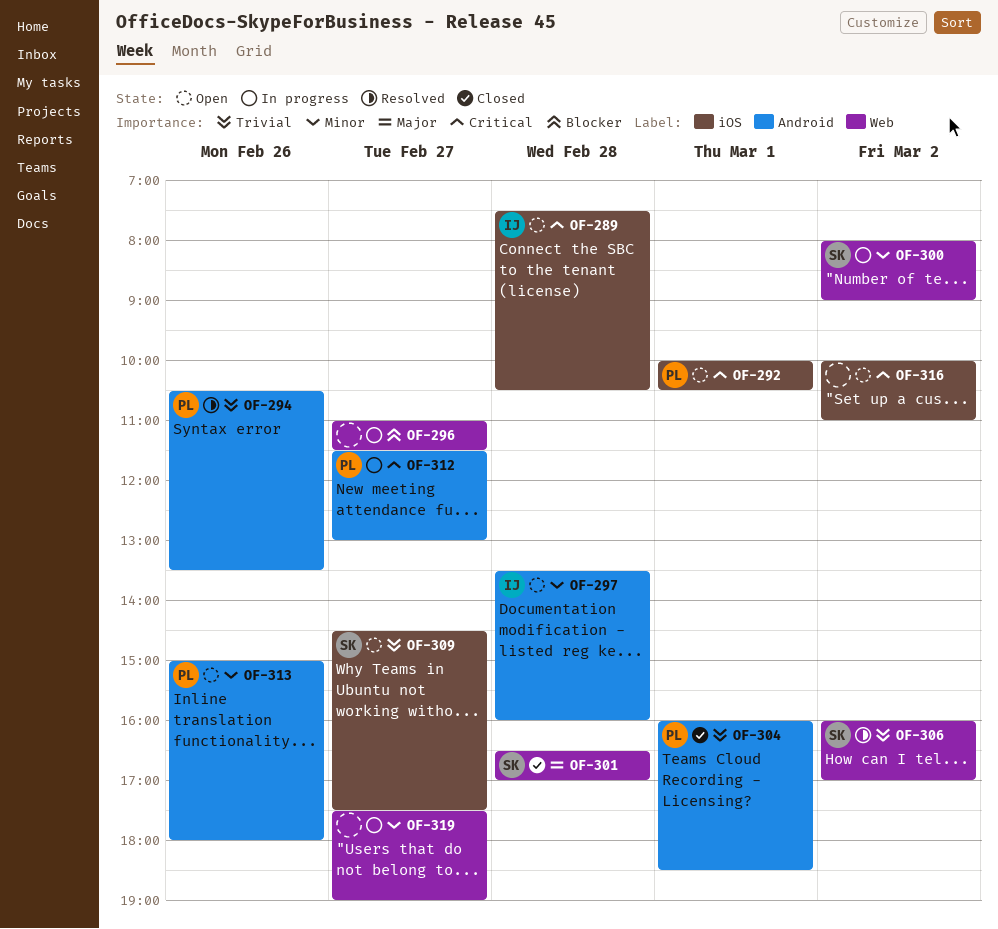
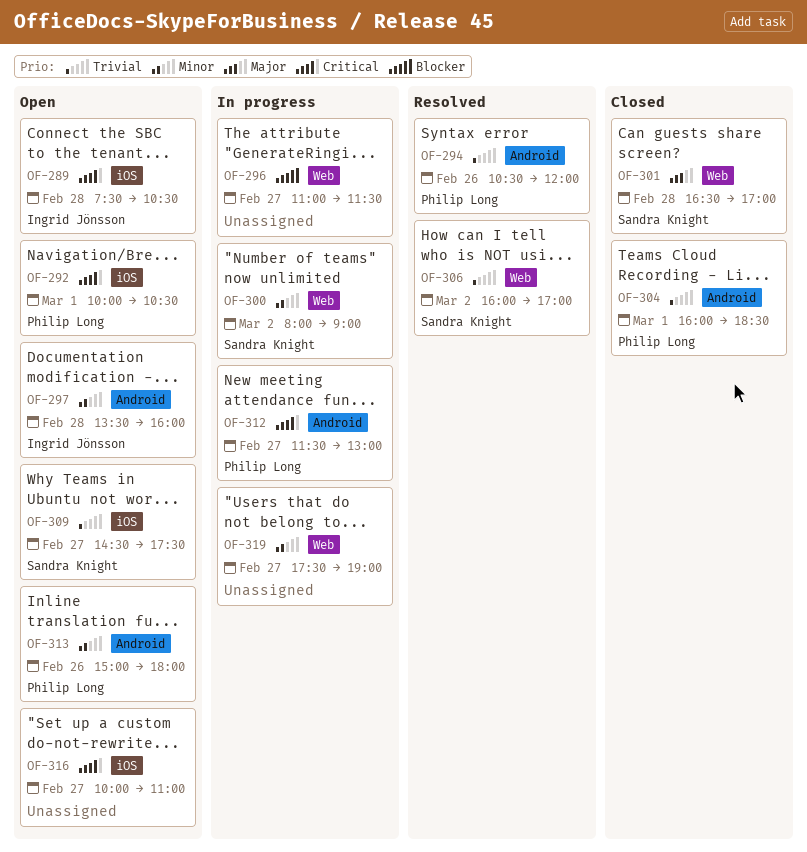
OF-294, ends: 13:30 -> 12:00
OF-316, day: Mar 2 -> Feb 27

